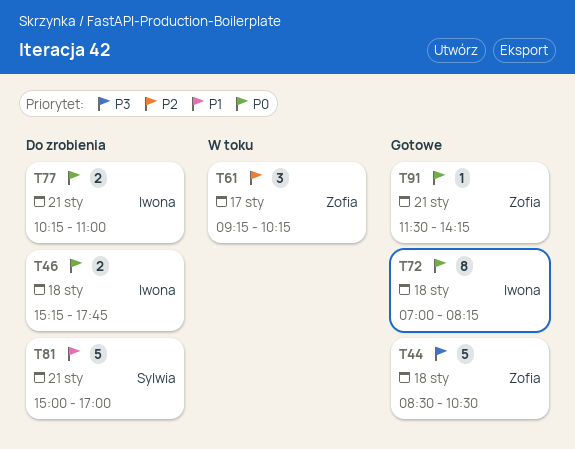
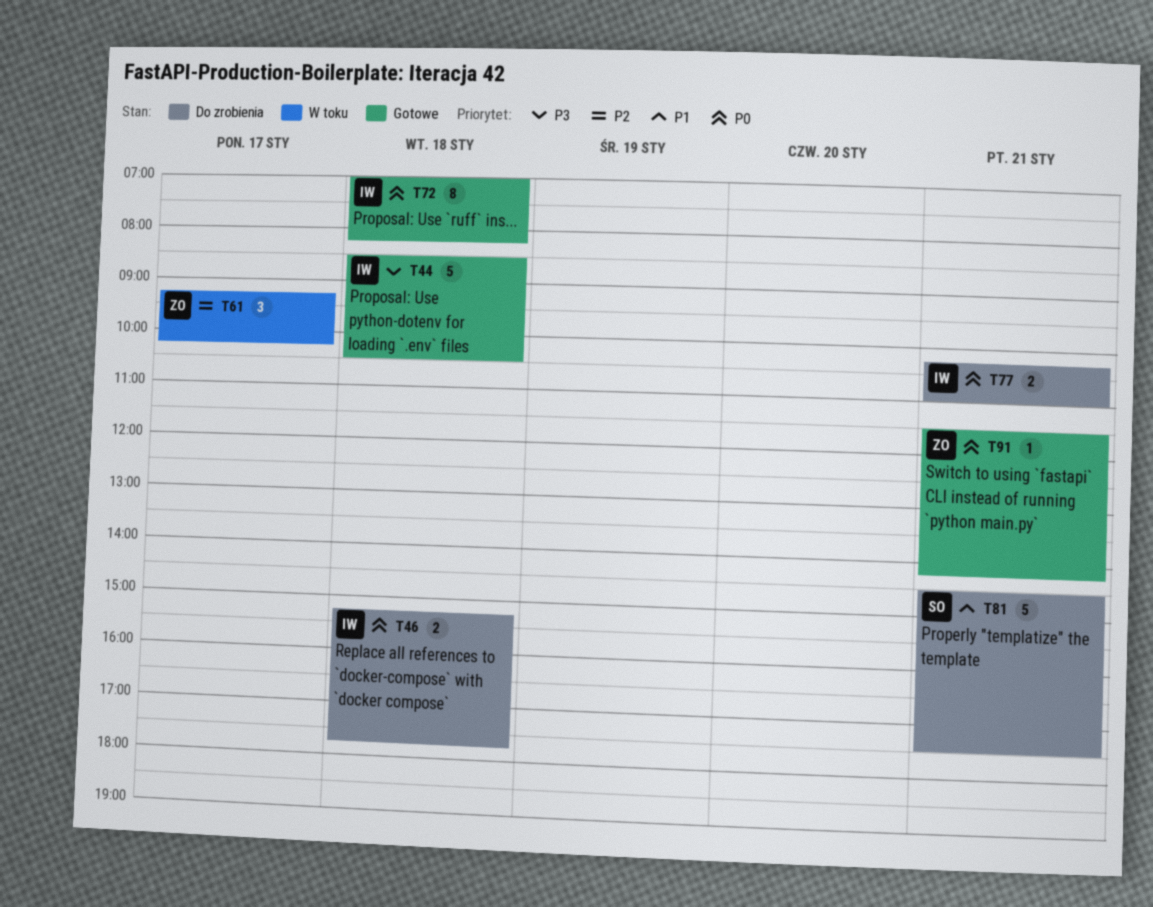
T44, owner: Zofia -> Iwona
T81, begins: 15:00 -> 14:30
T81, ends: 17:00 -> 17:30

